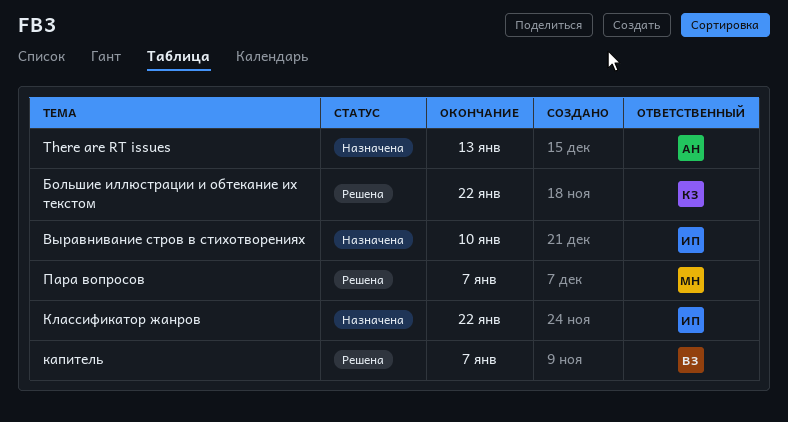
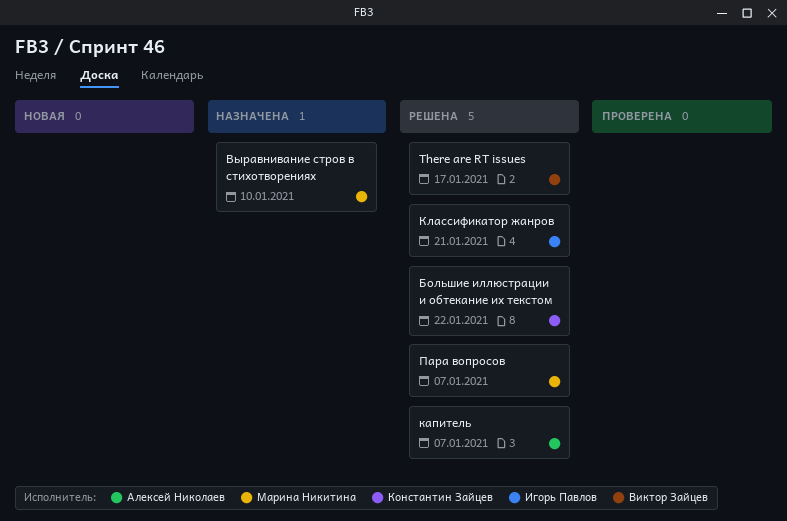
There are RT issues, status: Назначена -> Решена
There are RT issues, owner: Алексей Николаев -> Виктор Зайцев
There are RT issues, due: Jan 13 -> Jan 17
Выравнивание стров в стихотворениях, owner: Игорь Павлов -> Марина Никитина
капитель, owner: Виктор Зайцев -> Алексей Николаев
Классификатор жанров, status: Назначена -> Решена
Классификатор жанров, due: Jan 22 -> Jan 21

